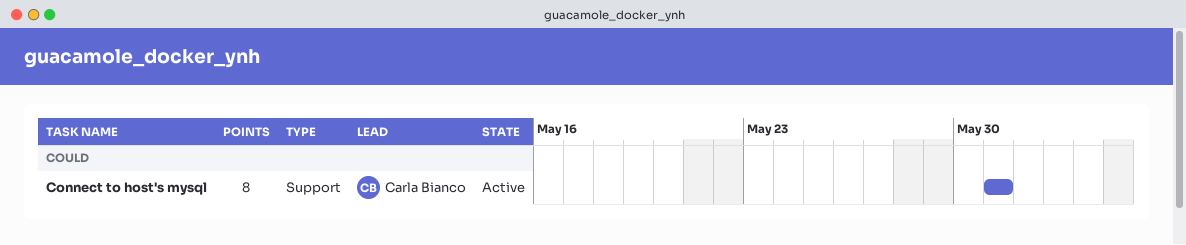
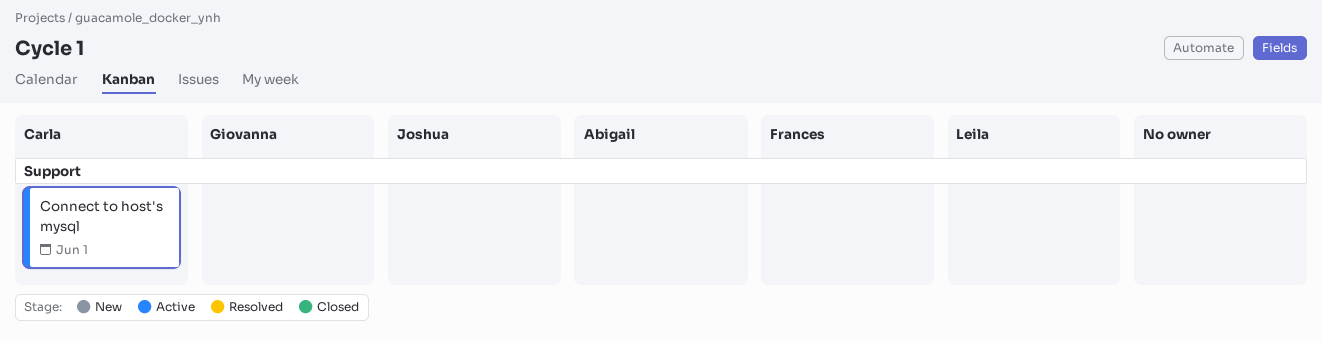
Connect to host's mysql, due: May 31 -> Jun 1

